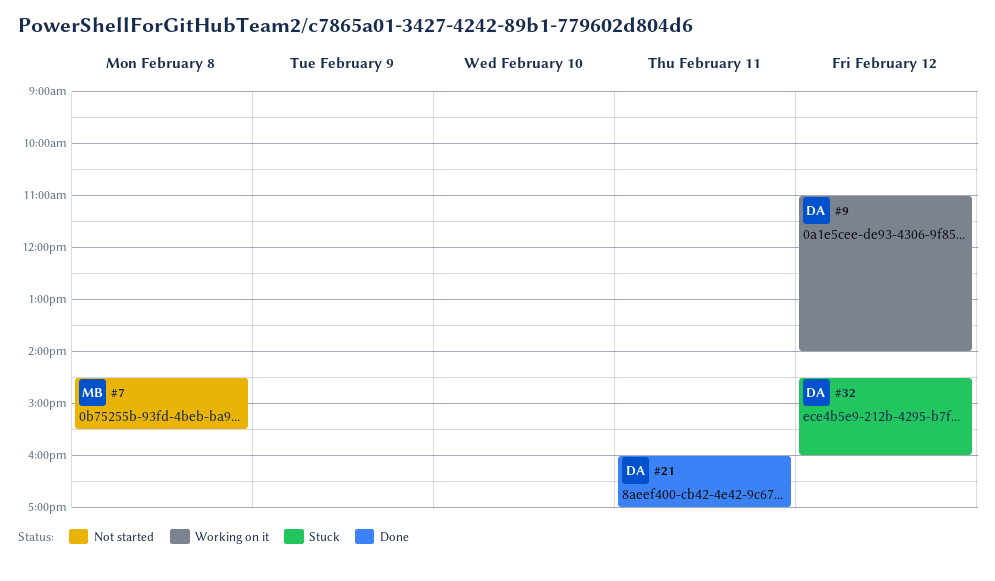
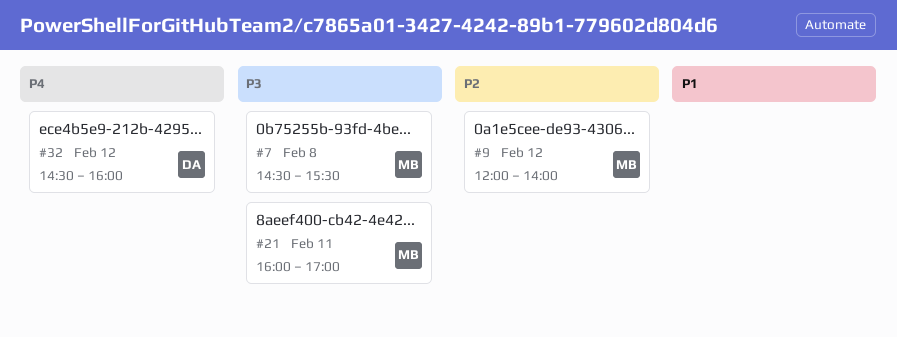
#9, owner: DA -> MB
#9, begins: 11:00 -> 12:00
#21, owner: DA -> MB

